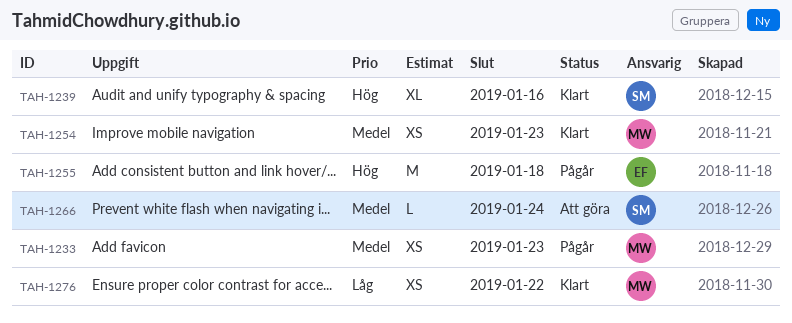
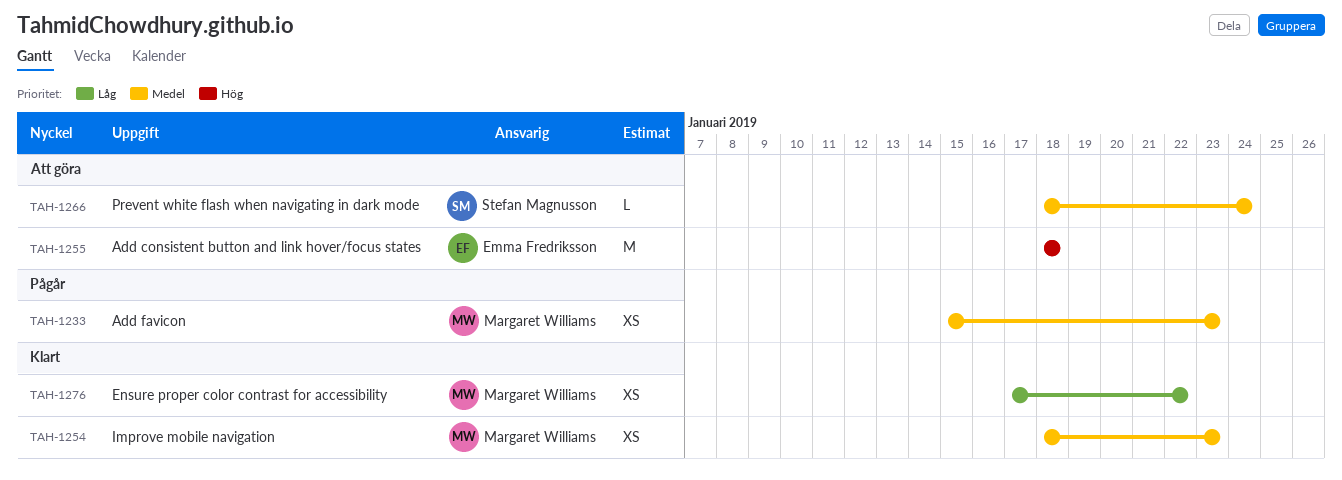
TAH-1239: present -> none
TAH-1255, status: Pågår -> Att göra

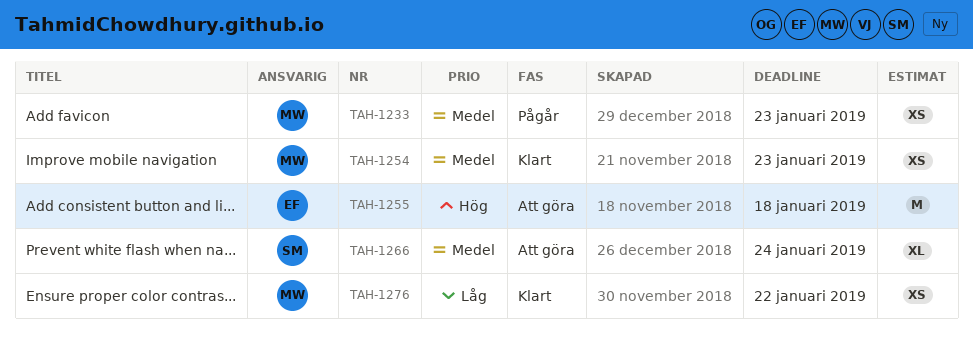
TAH-1266, estimate: L -> XL

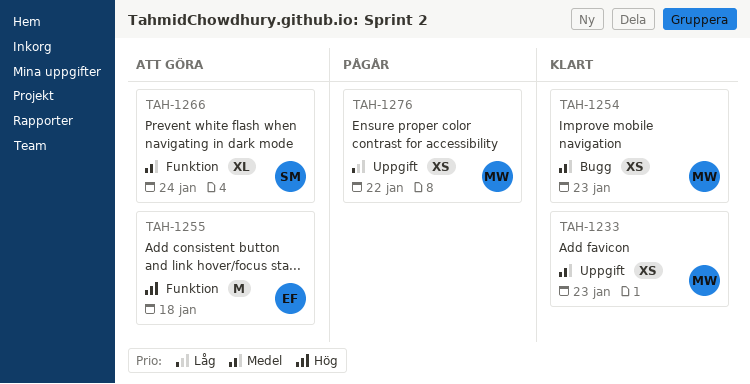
TAH-1233, status: Pågår -> Klart
TAH-1276, status: Klart -> Pågår

